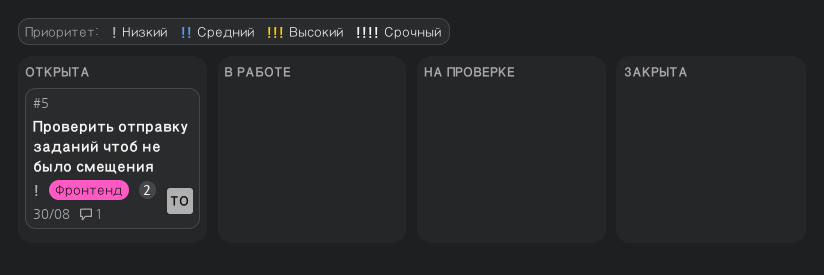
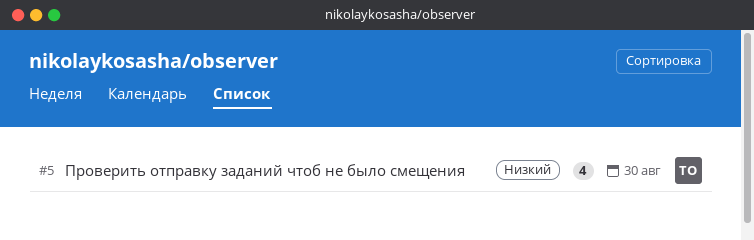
#5, estimate: 2 -> 4

